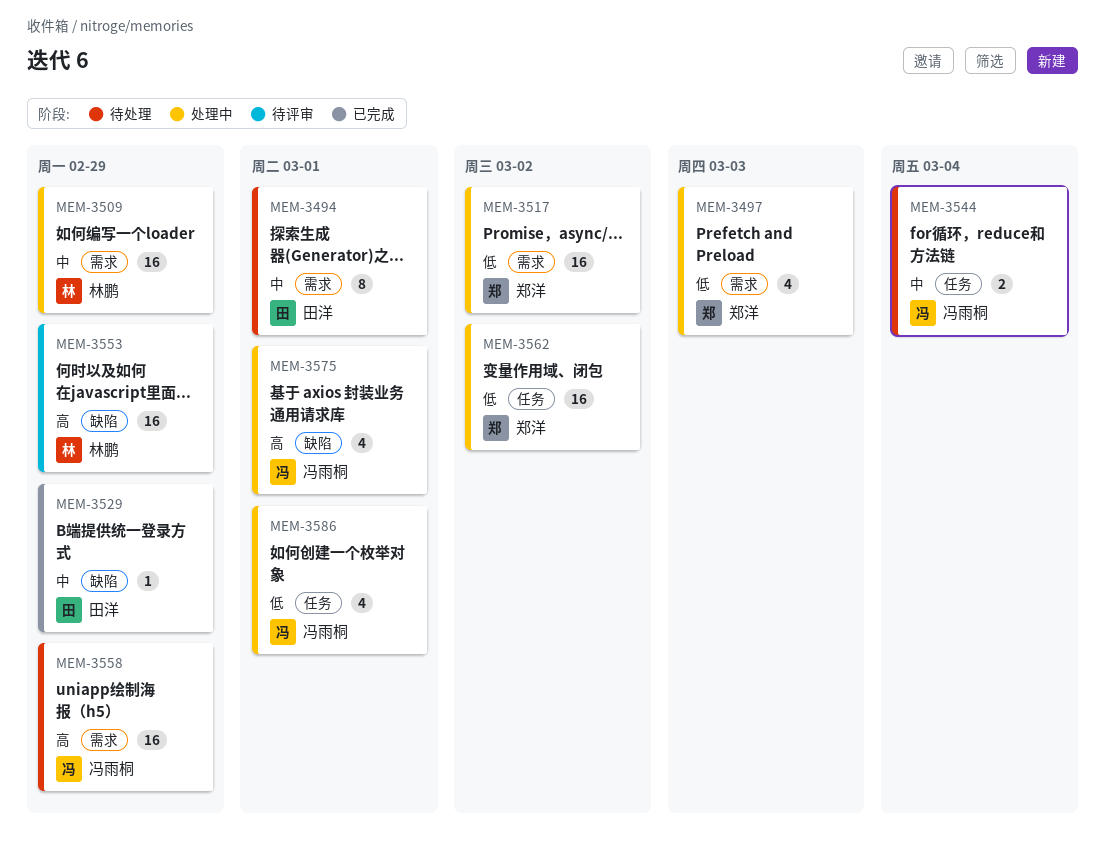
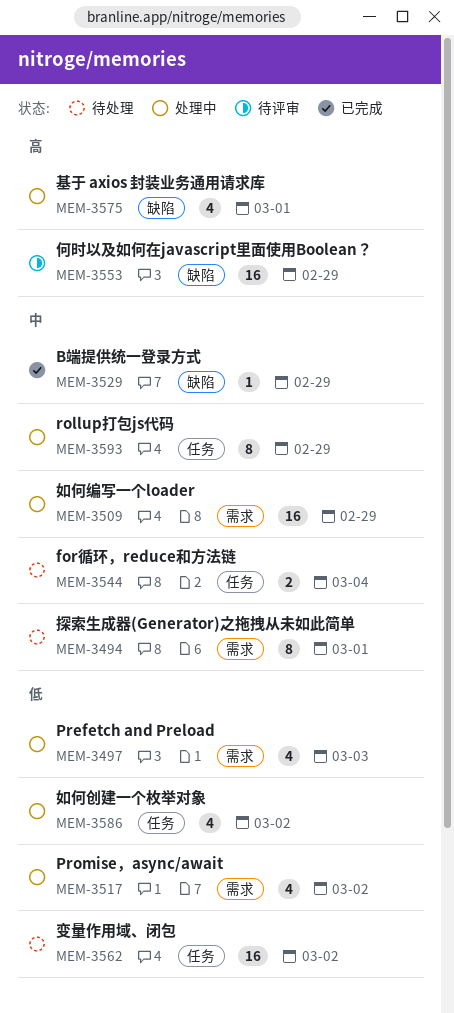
MEM-3517, estimate: 16 -> 4
MEM-3558: present -> none
MEM-3562, status: 处理中 -> 待处理
MEM-3586, due: Mar 1 -> Mar 2
MEM-3593: none -> present

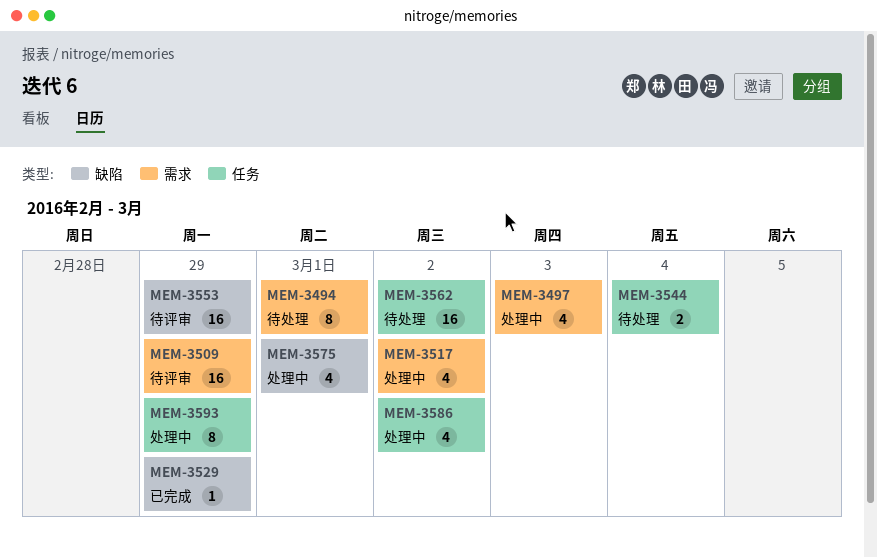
MEM-3509, status: 处理中 -> 待评审

